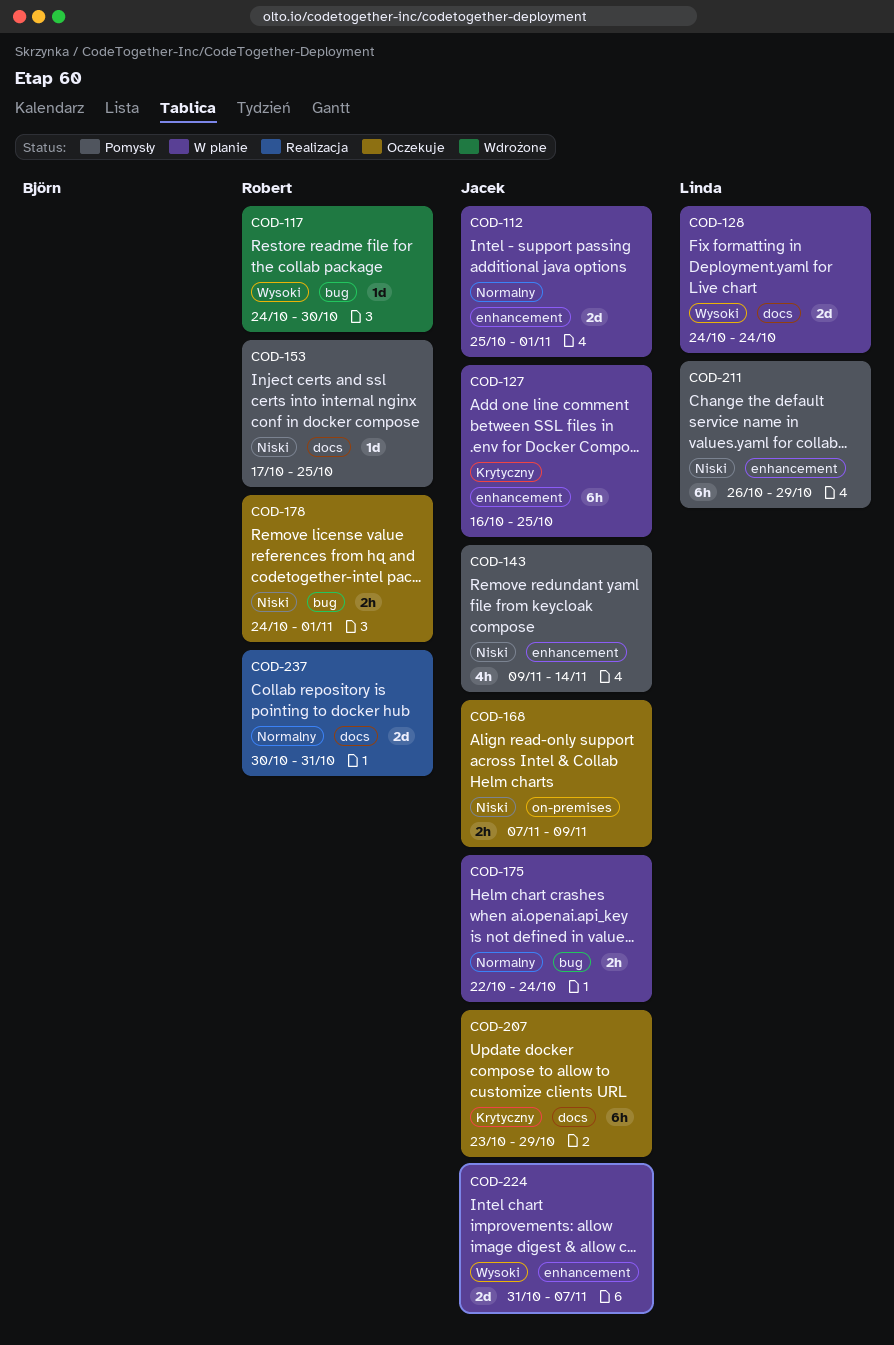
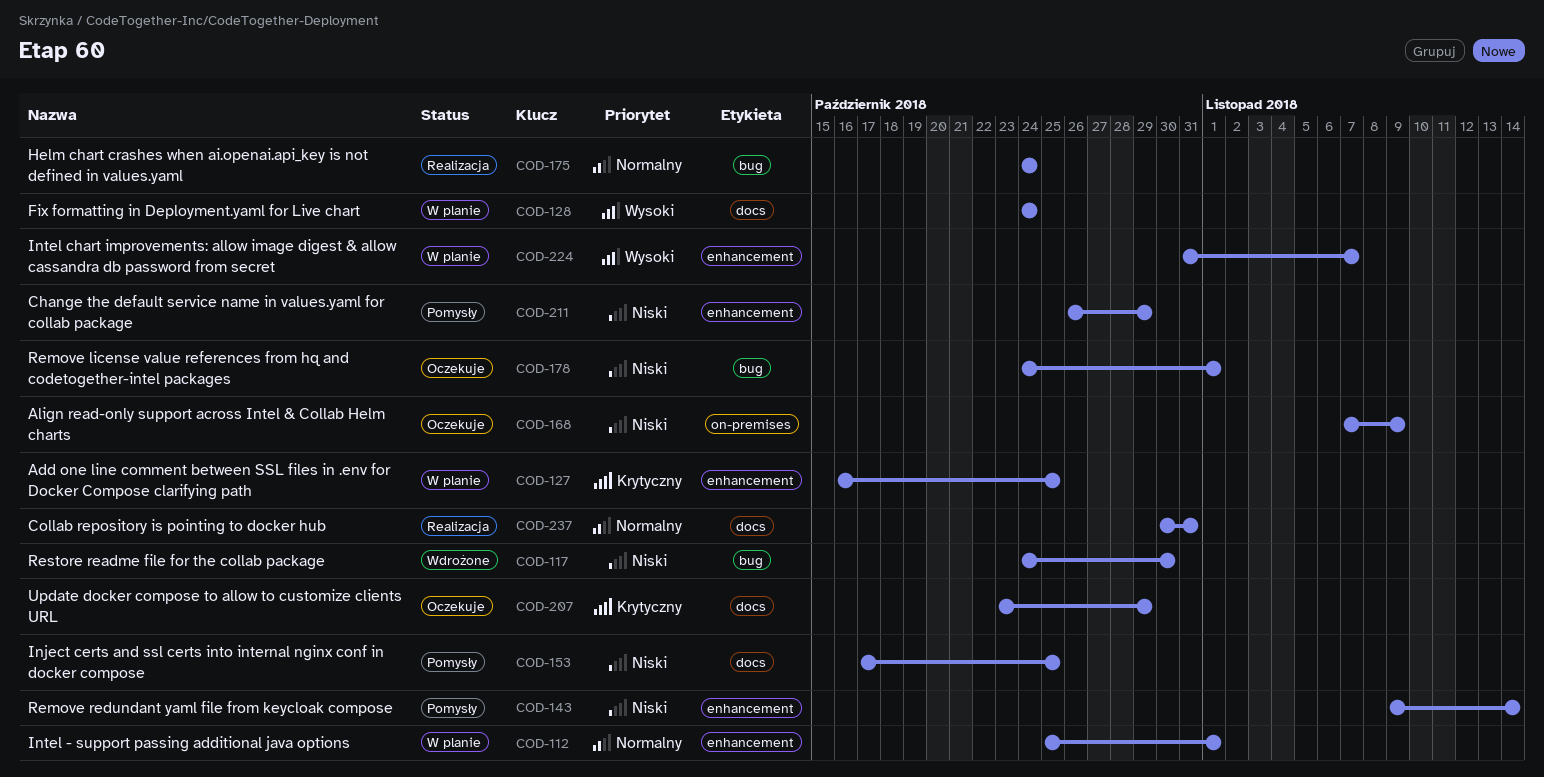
COD-117, priority: Wysoki -> Niski
COD-175, status: W planie -> Realizacja
COD-175, start: Oct 22 -> Oct 24

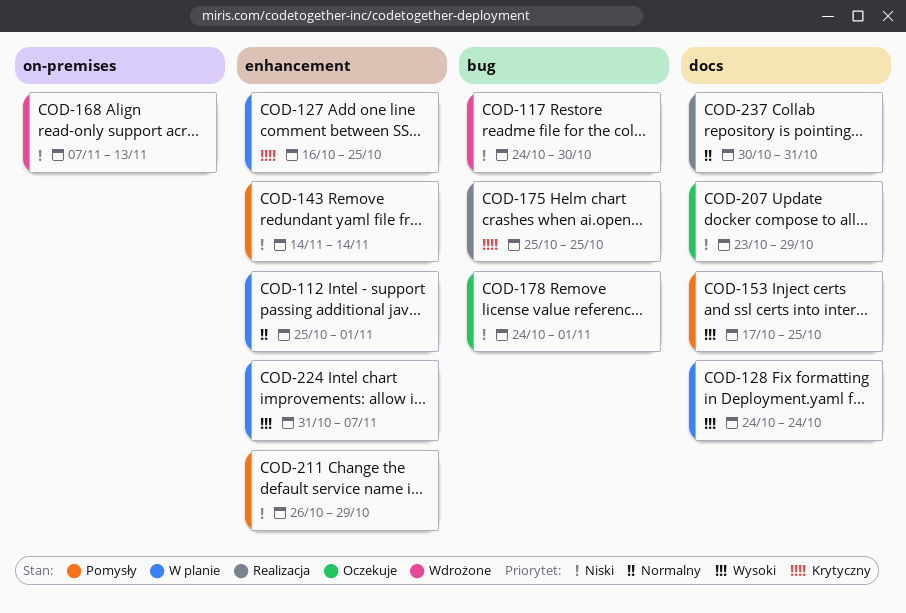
COD-143, start: Nov 9 -> Nov 14
COD-153, priority: Niski -> Wysoki
COD-168, status: Oczekuje -> Wdrożone
COD-168, due: Nov 9 -> Nov 13
COD-175, priority: Normalny -> Krytyczny
COD-175, start: Oct 24 -> Oct 25
COD-175, due: Oct 24 -> Oct 25
COD-207, priority: Krytyczny -> Niski

